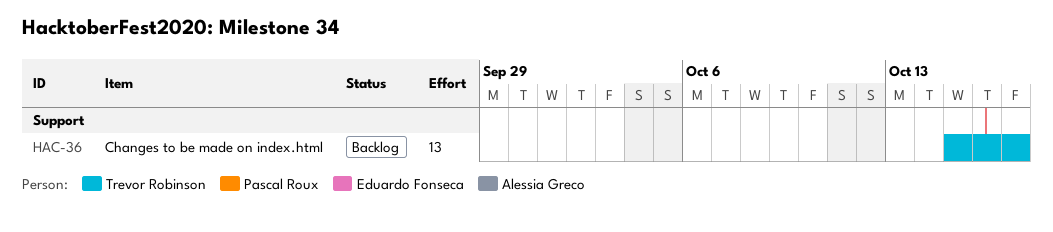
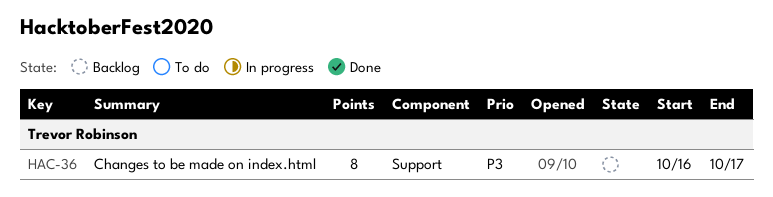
HAC-36, estimate: 13 -> 8
HAC-36, start: Oct 15 -> Oct 16

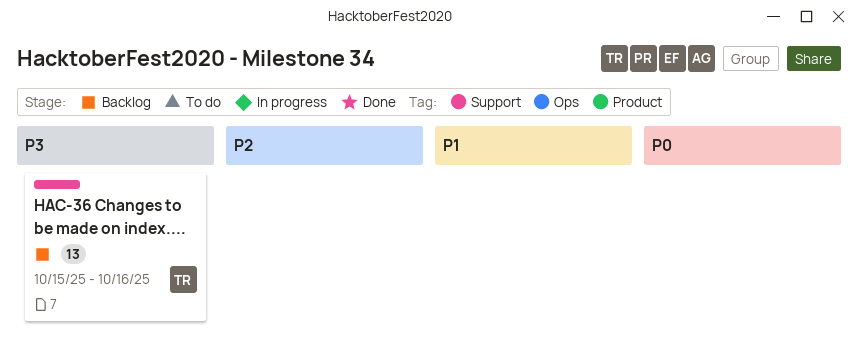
HAC-36, estimate: 8 -> 13
HAC-36, start: Oct 16 -> Oct 15
HAC-36, due: Oct 17 -> Oct 16

